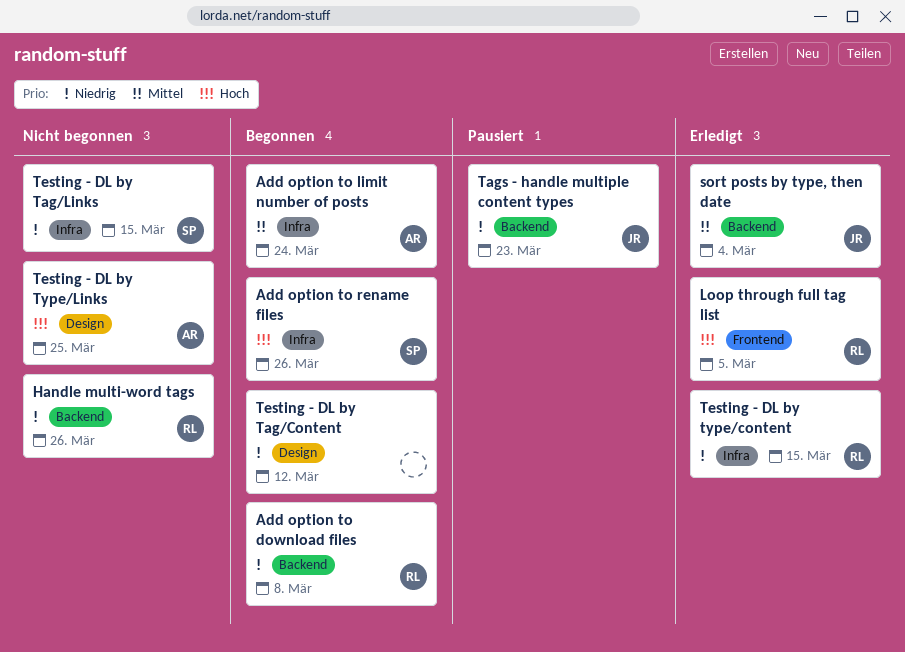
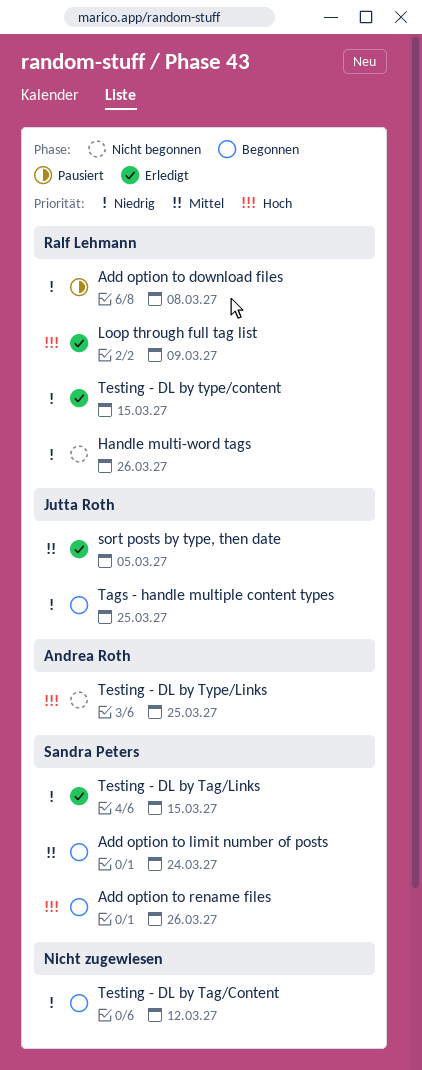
Add option to download files, status: Begonnen -> Pausiert
Add option to limit number of posts, owner: Andrea Roth -> Sandra Peters
Loop through full tag list, due: Mar 5 -> Mar 9
sort posts by type, then date, due: Mar 4 -> Mar 5
Tags - handle multiple content types, status: Pausiert -> Begonnen
Tags - handle multiple content types, due: Mar 23 -> Mar 25
Testing - DL by Tag/Links, status: Nicht begonnen -> Erledigt

